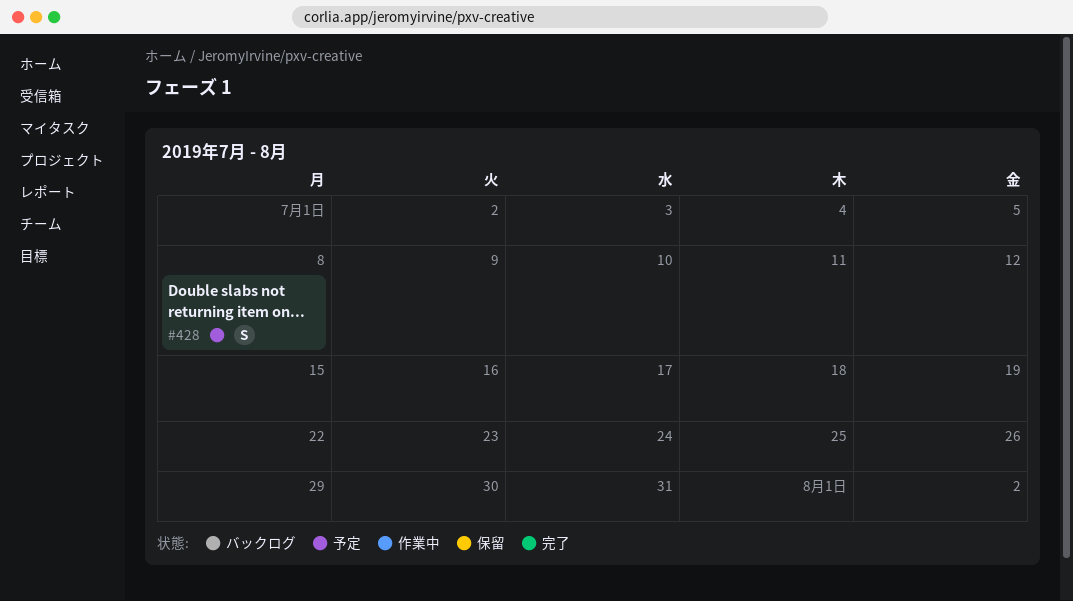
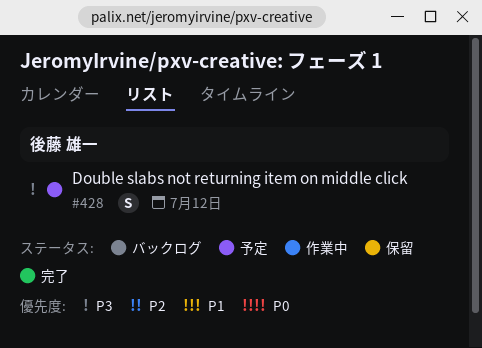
#428, due: Jul 8 -> Jul 12

